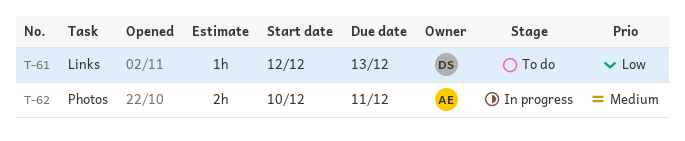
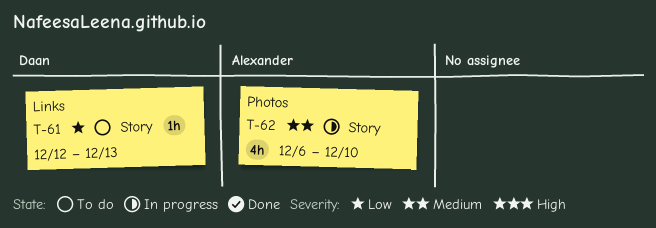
T-62, estimate: 2h -> 4h
T-62, start: Dec 10 -> Dec 6
T-62, due: Dec 11 -> Dec 10

